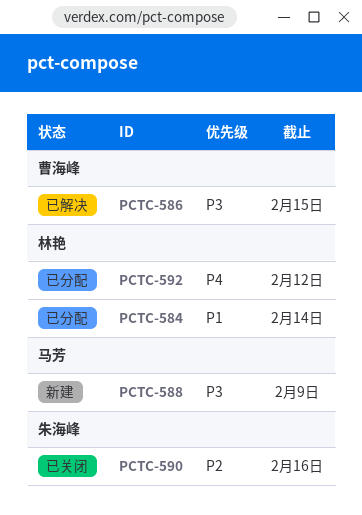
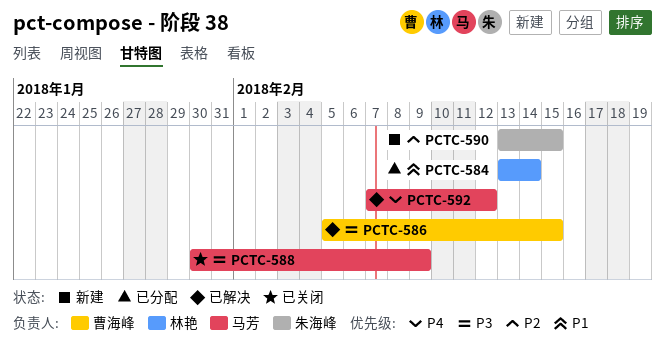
PCTC-588, status: 新建 -> 已关闭
PCTC-590, status: 已关闭 -> 新建
PCTC-590, due: Feb 16 -> Feb 15
PCTC-592, status: 已分配 -> 已解决
PCTC-592, owner: 林艳 -> 马芳

